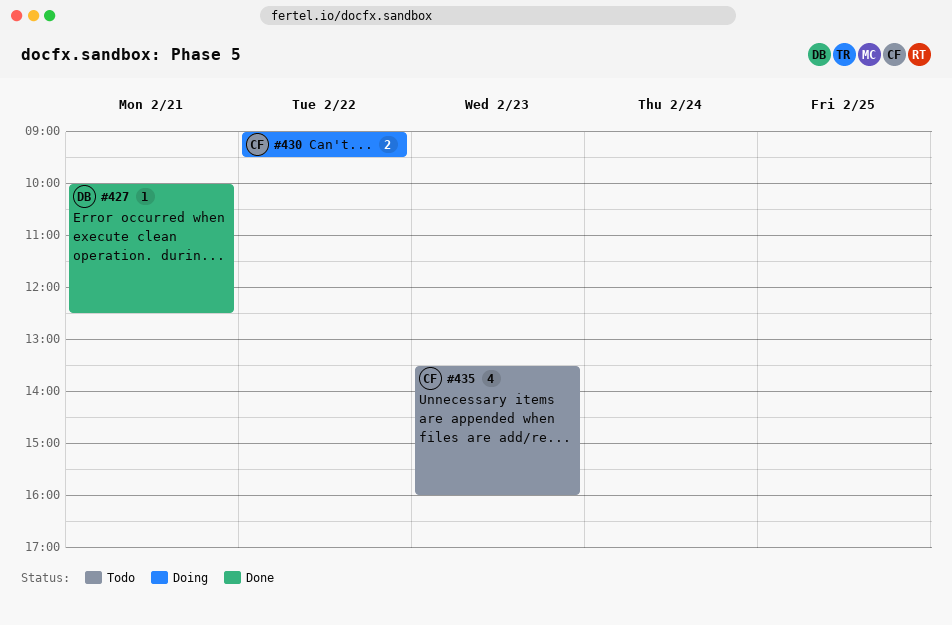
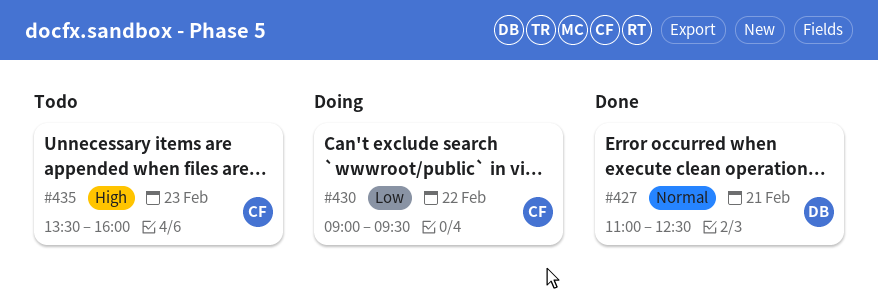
#427, begins: 10:00 -> 11:00

